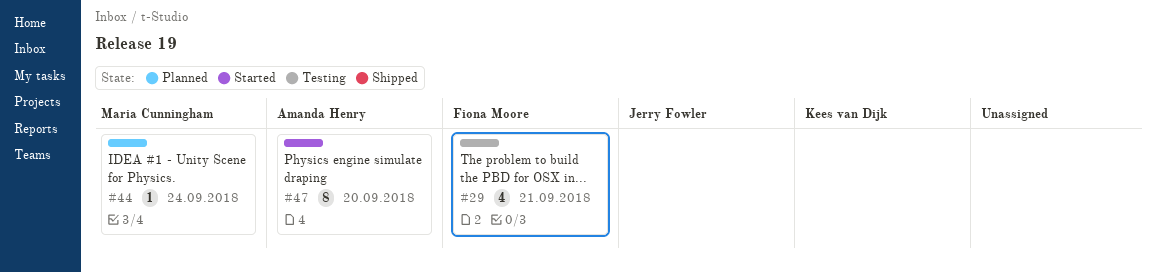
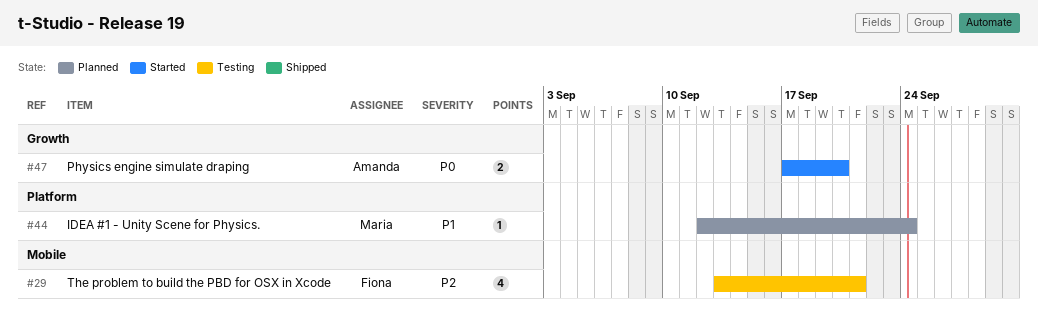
#47, estimate: 8 -> 2

